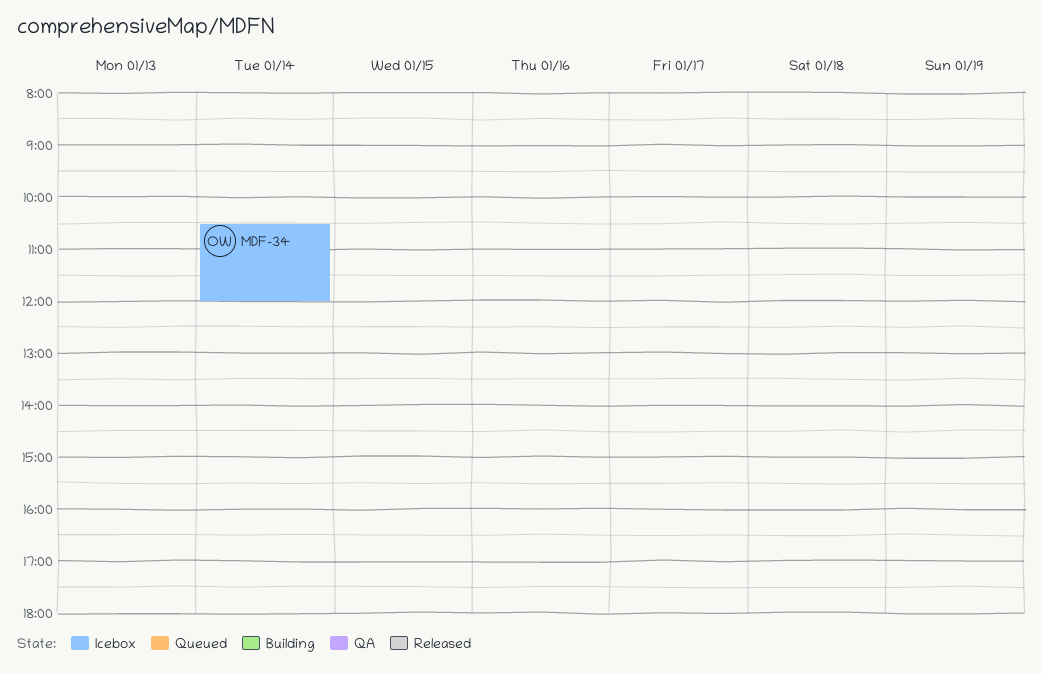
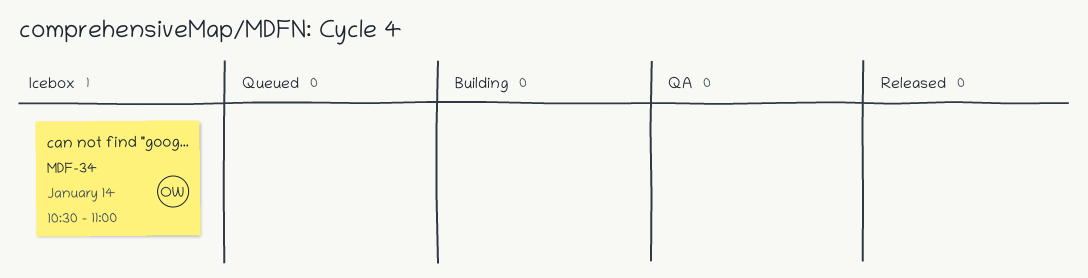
MDF-34, ends: 12:00 -> 11:00

